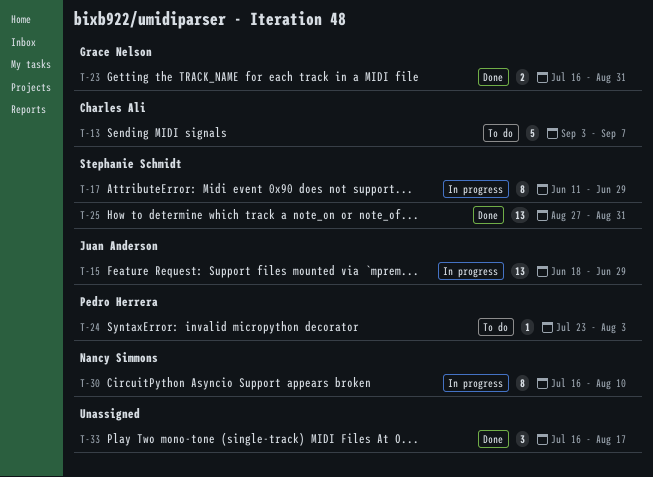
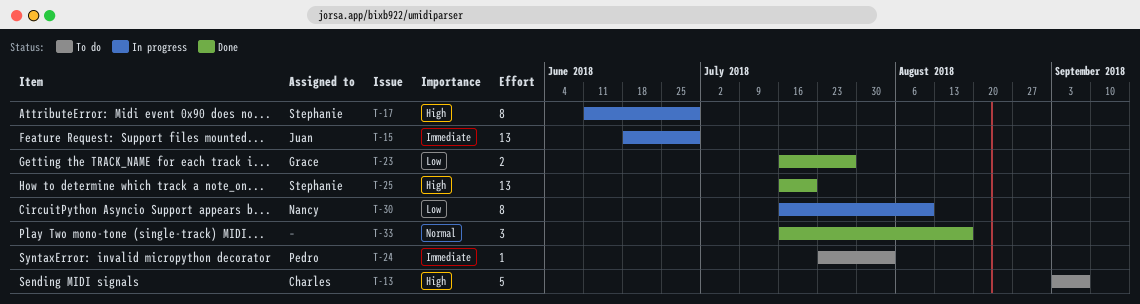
T-23, due: Aug 31 -> Jul 27
T-25, start: Aug 27 -> Jul 16
T-25, due: Aug 31 -> Jul 20

